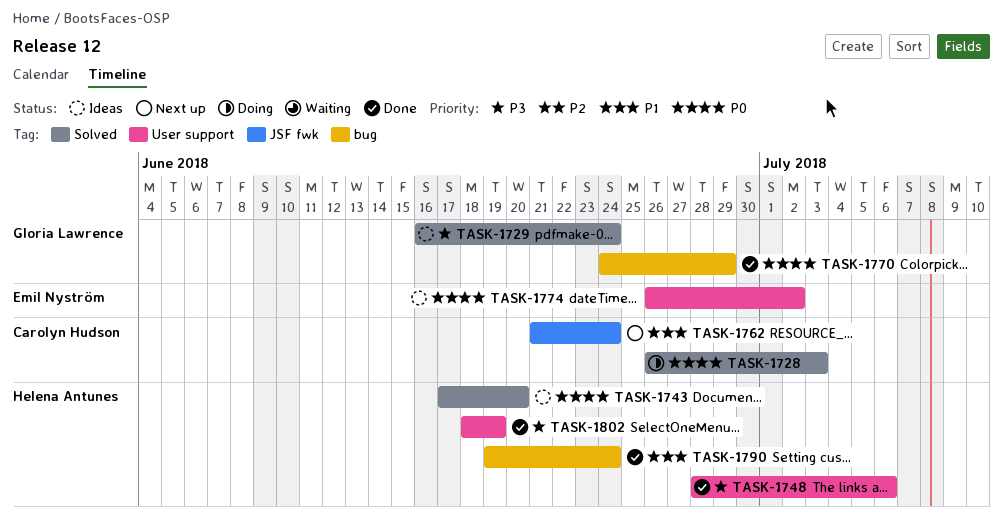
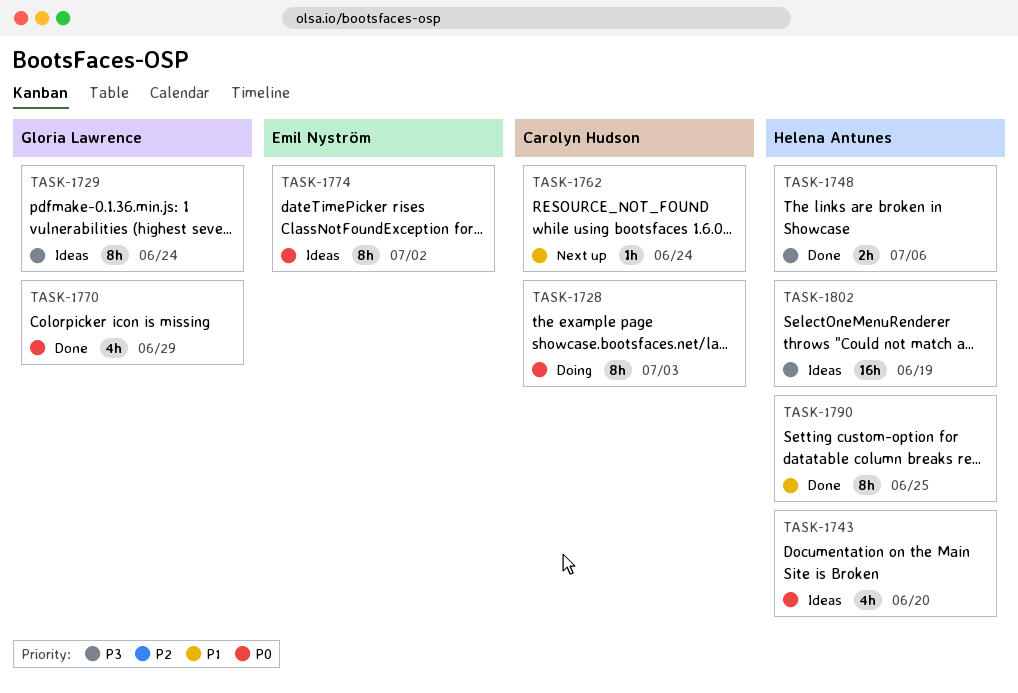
TASK-1790, due: Jun 24 -> Jun 25
TASK-1802, status: Done -> Ideas

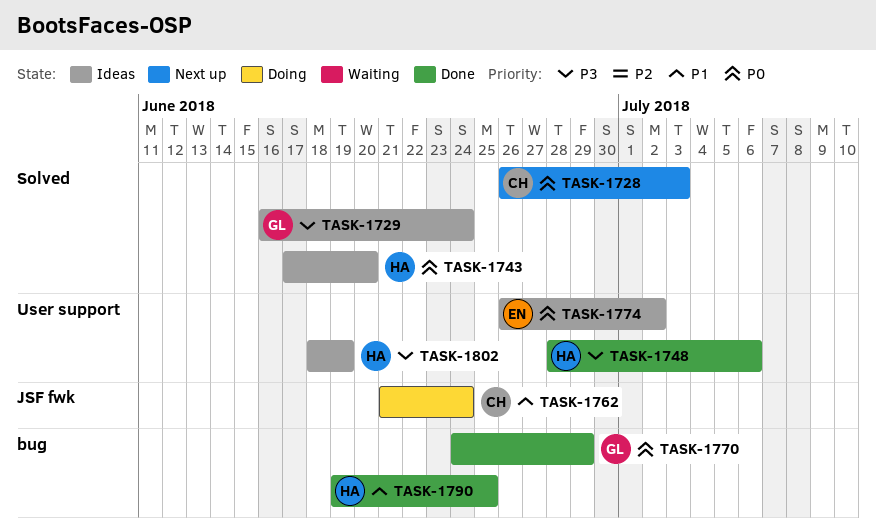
TASK-1728, status: Doing -> Next up
TASK-1762, status: Next up -> Doing

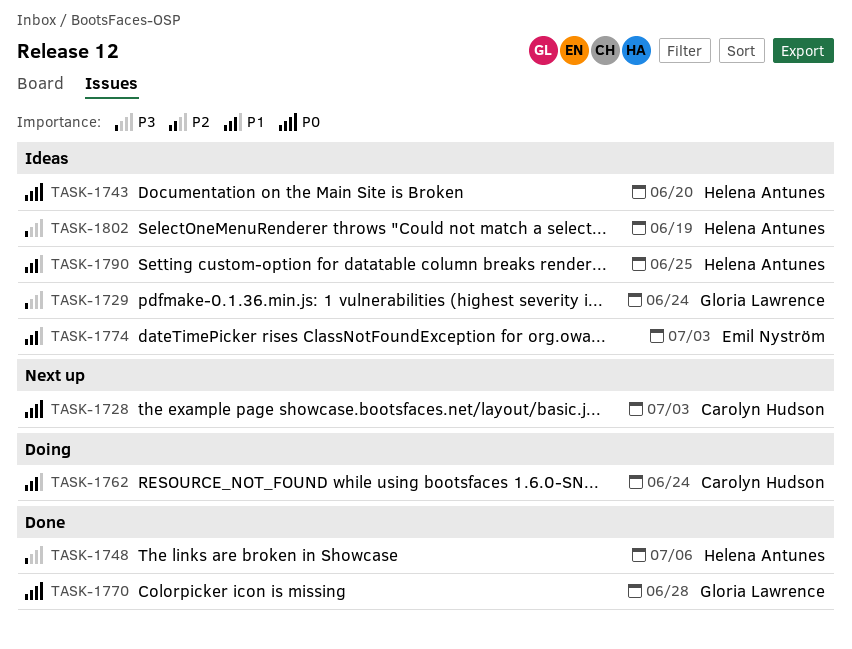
TASK-1770, due: Jun 29 -> Jun 28
TASK-1774, priority: P0 -> P1
TASK-1774, due: Jul 2 -> Jul 3
TASK-1790, status: Done -> Ideas

